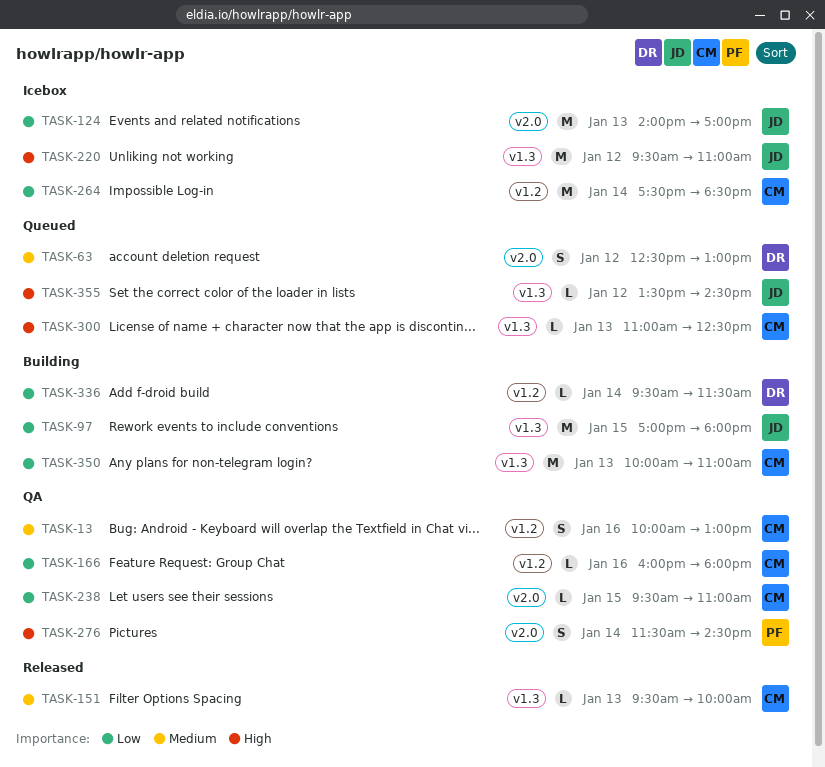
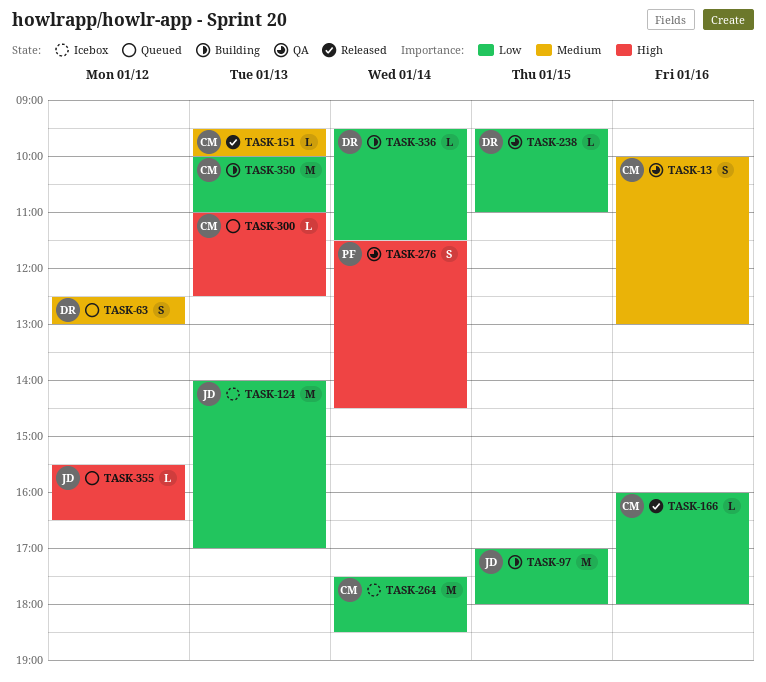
TASK-166, status: QA -> Released
TASK-220: present -> none
TASK-238, owner: CM -> DR
TASK-355, begins: 13:30 -> 15:30
TASK-355, ends: 14:30 -> 16:30

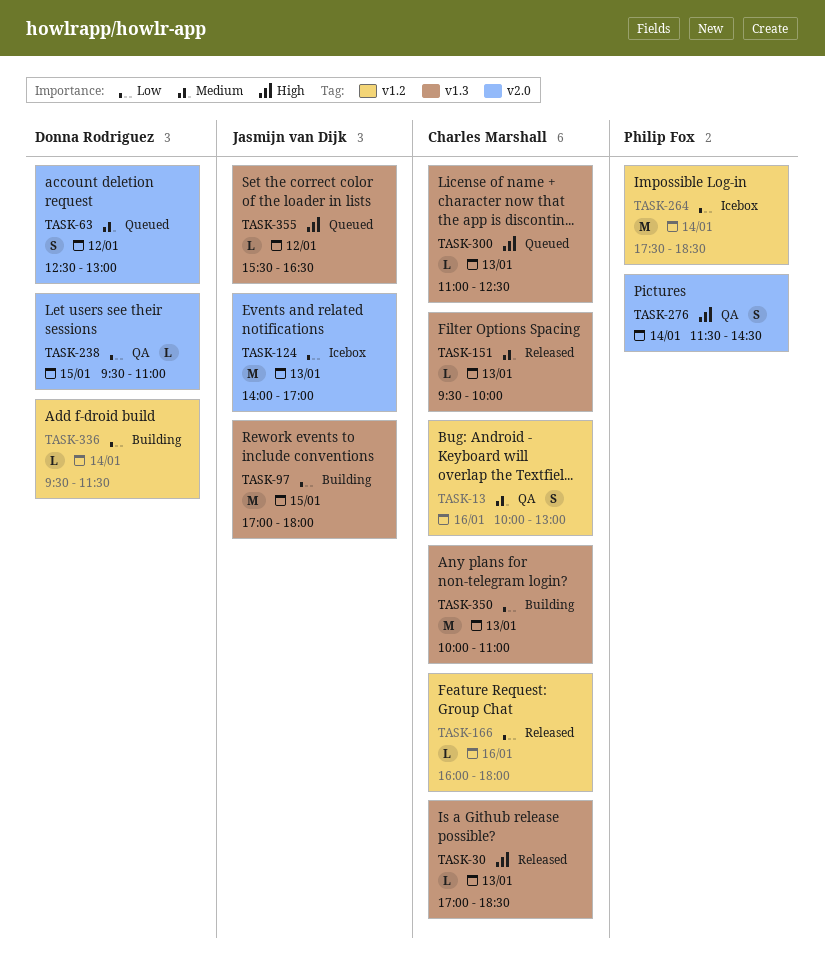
TASK-30: none -> present
TASK-264, owner: Charles Marshall -> Philip Fox

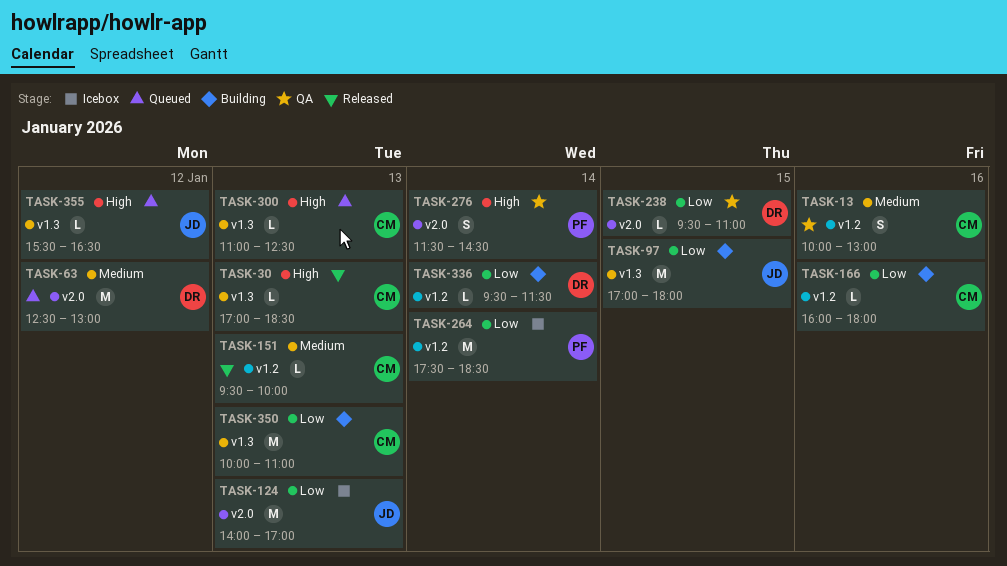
TASK-63, estimate: S -> M
TASK-151, label: v1.3 -> v1.2
TASK-166, status: Released -> Building

